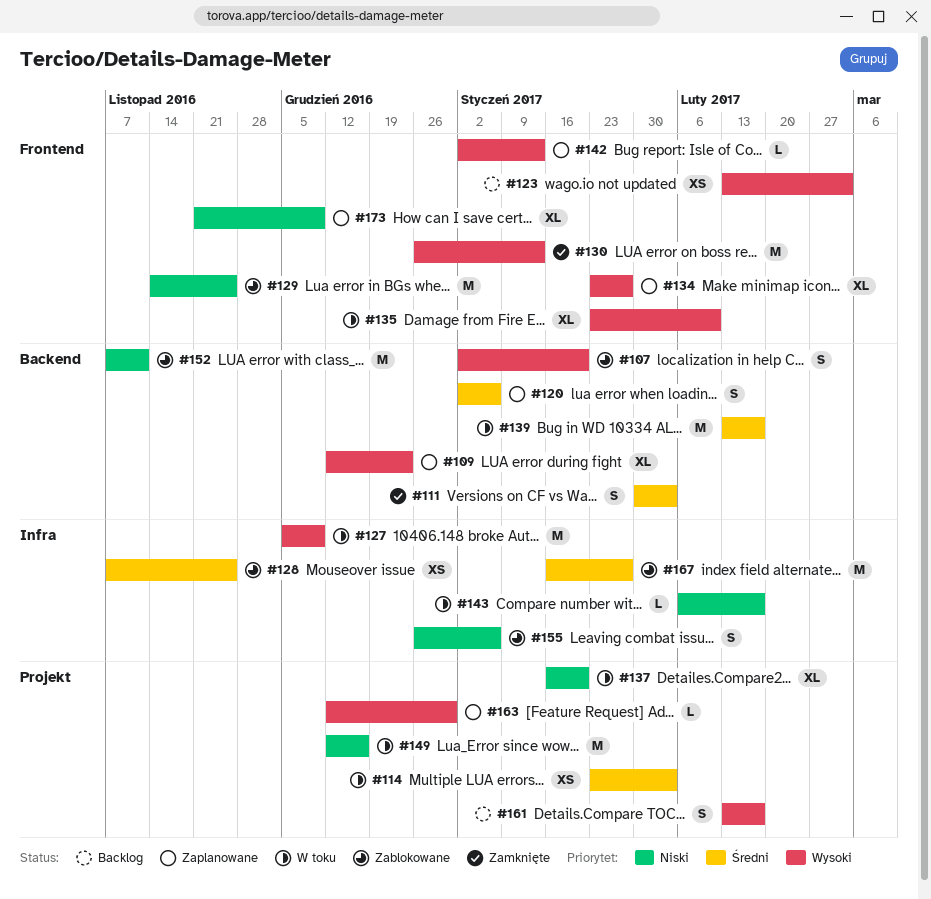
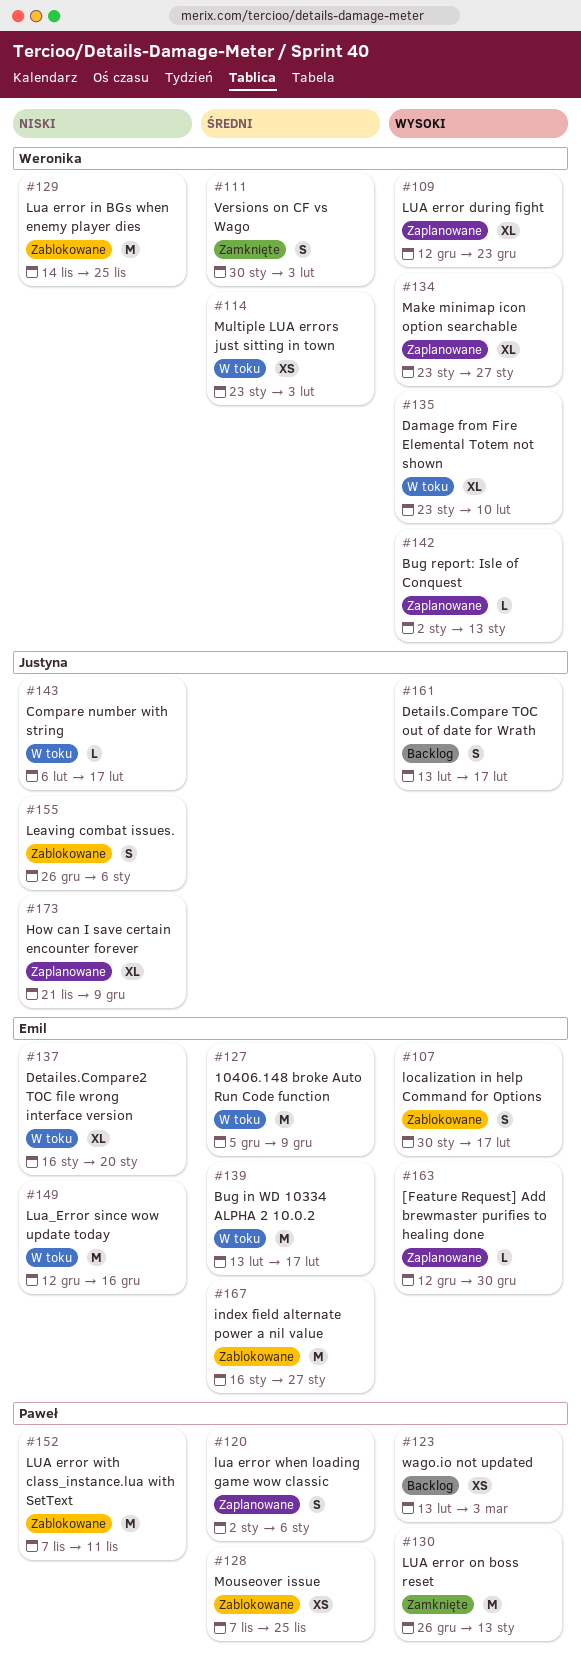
#107, start: Jan 2 -> Jan 30
#107, due: Jan 20 -> Feb 17
#127, priority: Wysoki -> Średni

